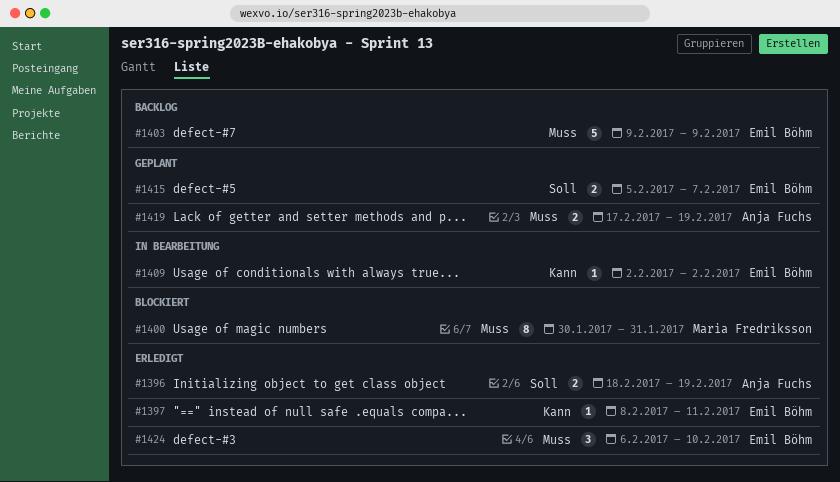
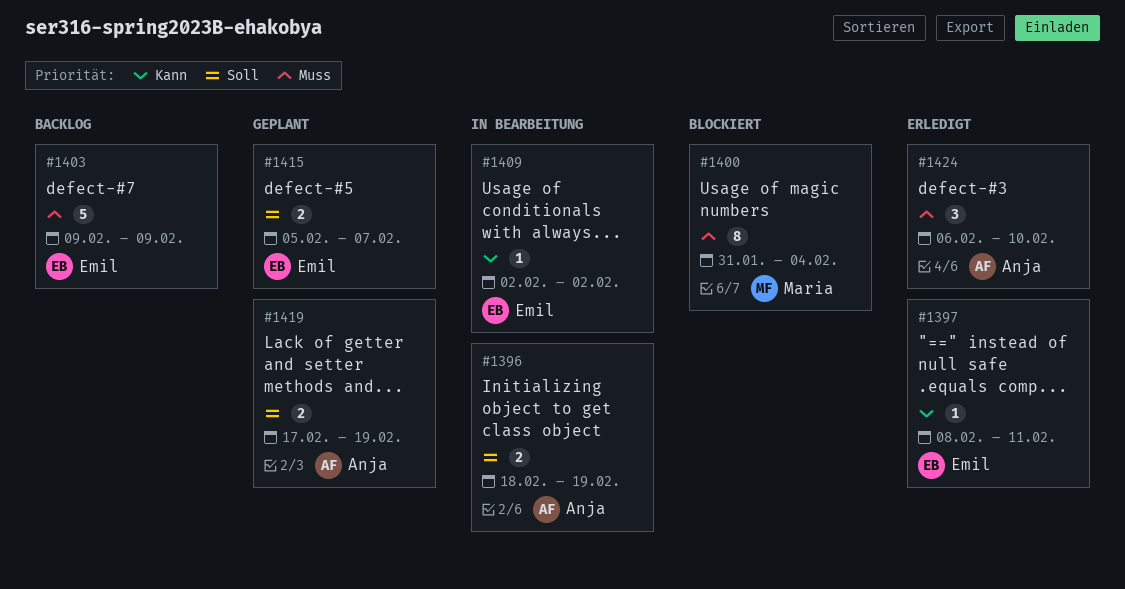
#1396, status: Erledigt -> In Bearbeitung
#1400, start: Jan 30 -> Jan 31
#1400, due: Jan 31 -> Feb 4
#1419, priority: Muss -> Soll
#1424, owner: Emil Böhm -> Anja Fuchs

